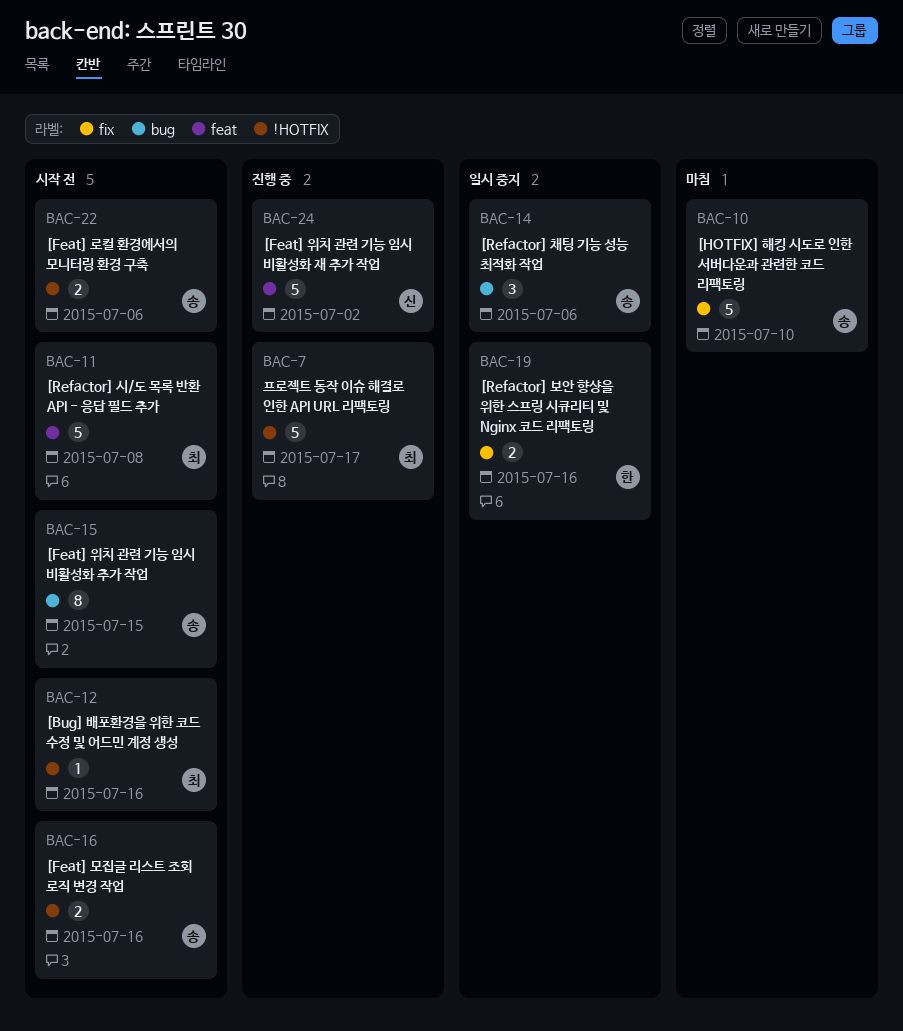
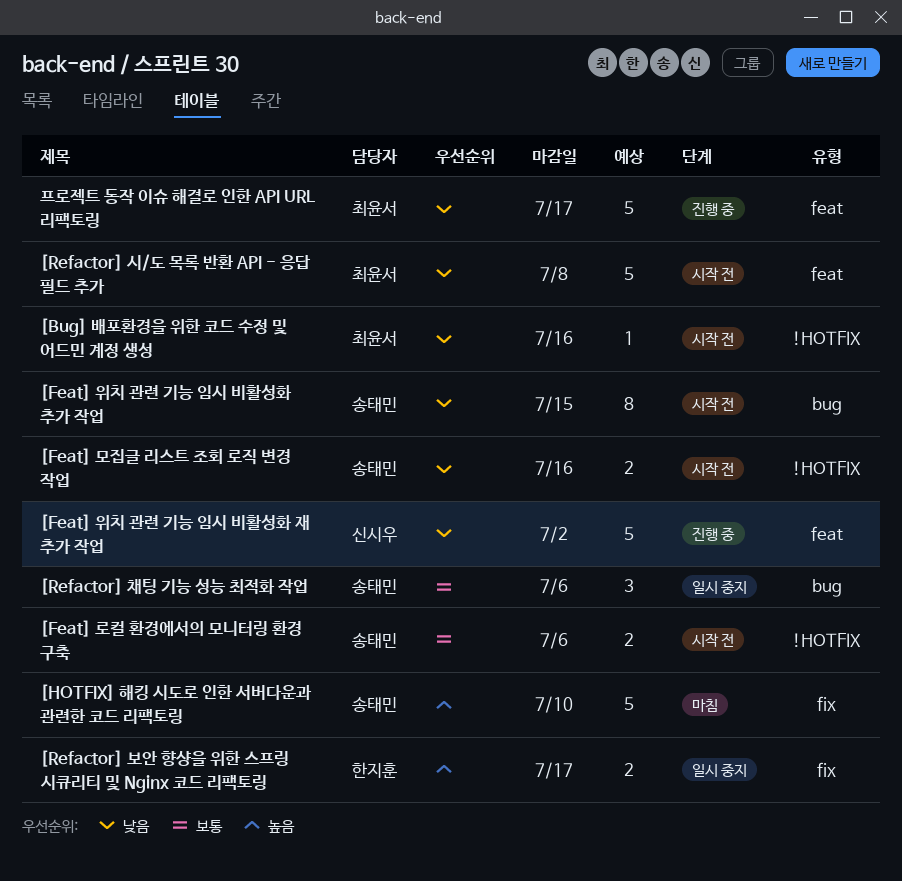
[Refactor] 보안 향샹을 위한 스프링 시큐리티 및 Nginx 코드 리팩토링, due: Jul 16 -> Jul 17
프로젝트 동작 이슈 해결로 인한 API URL 리팩토링, label: !HOTFIX -> feat

